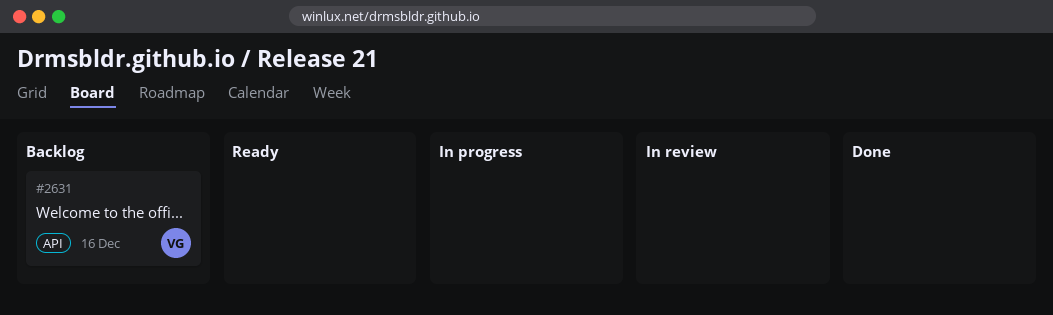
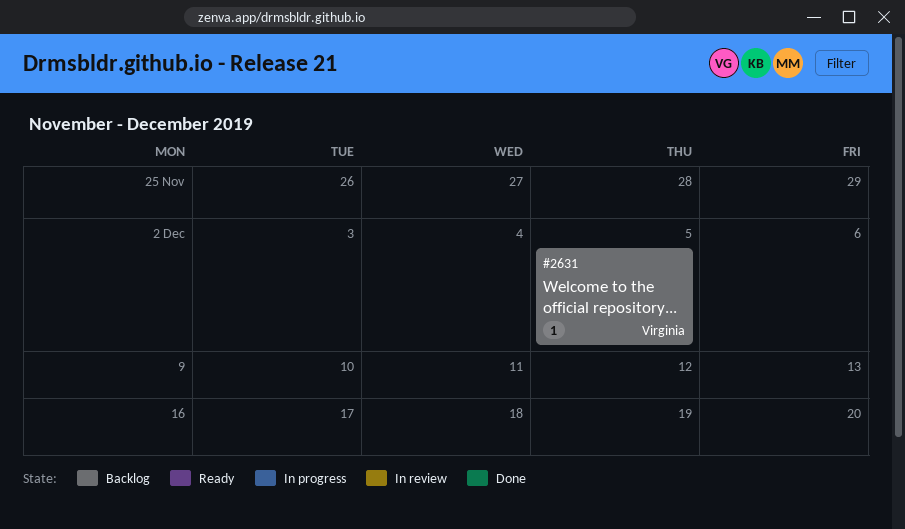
#2631, due: Dec 16 -> Dec 5

